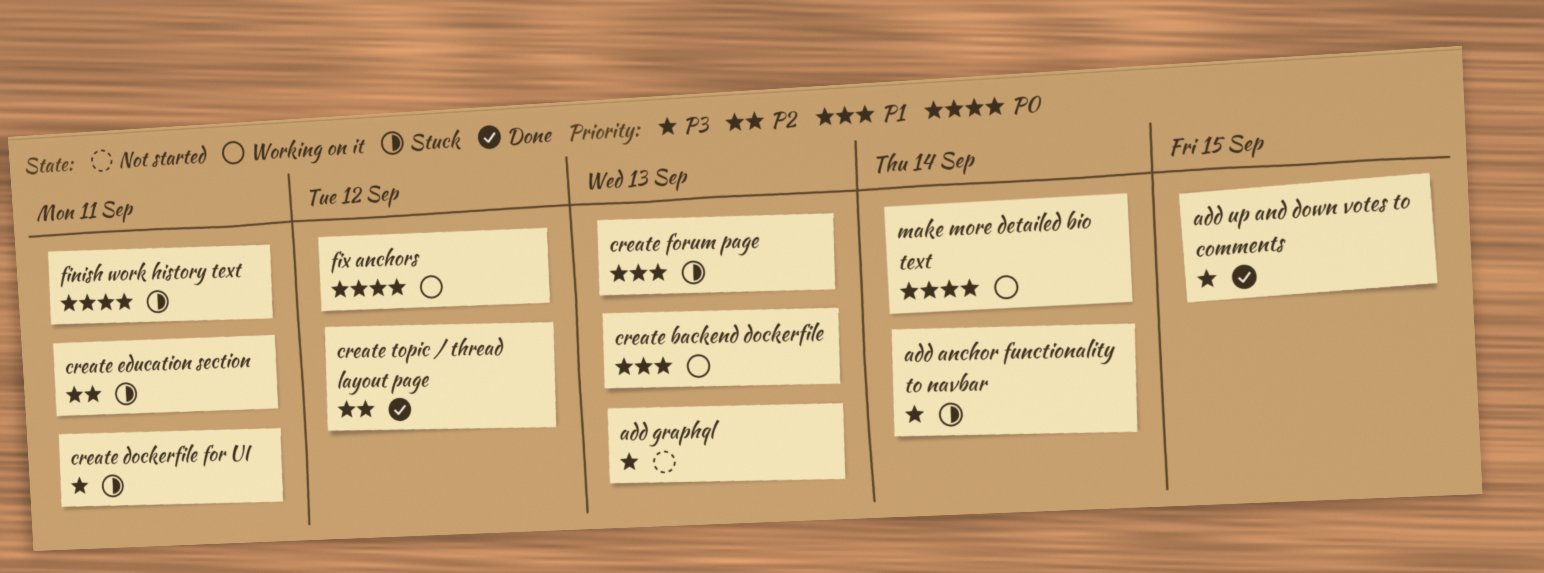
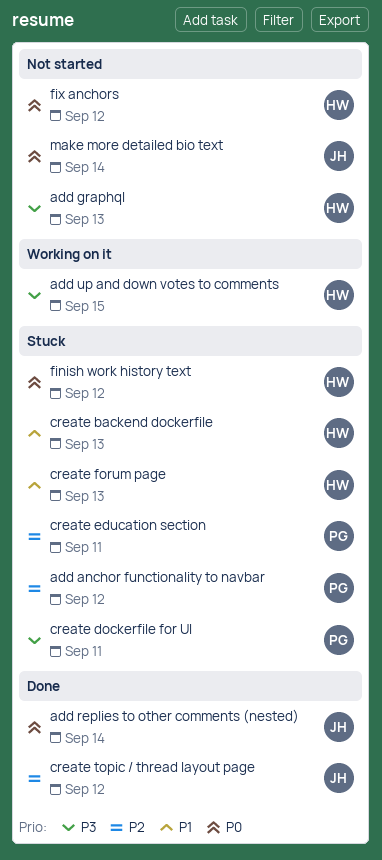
add anchor functionality to navbar, priority: P3 -> P2
add anchor functionality to navbar, due: Sep 14 -> Sep 12
add replies to other comments (nested): none -> present
add up and down votes to comments, status: Done -> Working on it
create backend dockerfile, status: Working on it -> Stuck
finish work history text, due: Sep 11 -> Sep 12
fix anchors, status: Working on it -> Not started
make more detailed bio text, status: Working on it -> Not started

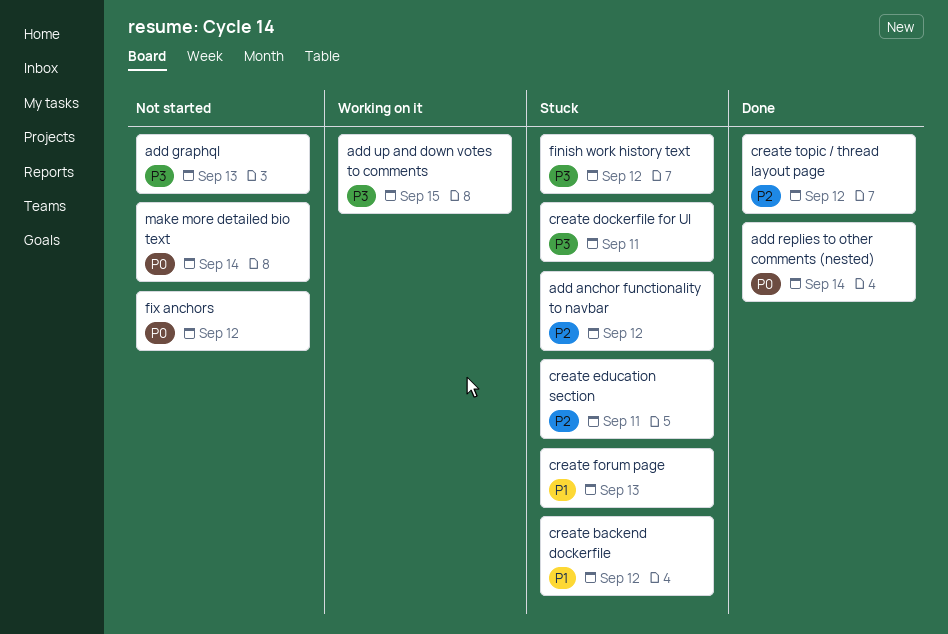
create backend dockerfile, due: Sep 13 -> Sep 12
finish work history text, priority: P0 -> P3

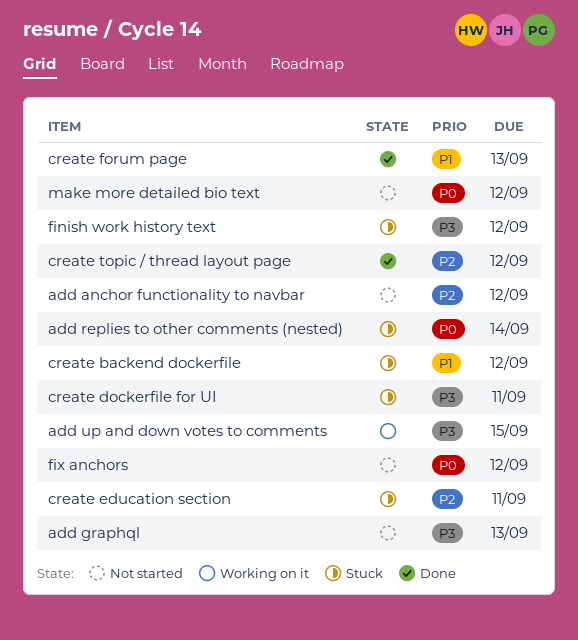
add anchor functionality to navbar, status: Stuck -> Not started
add replies to other comments (nested), status: Done -> Stuck
create forum page, status: Stuck -> Done
make more detailed bio text, due: Sep 14 -> Sep 12

